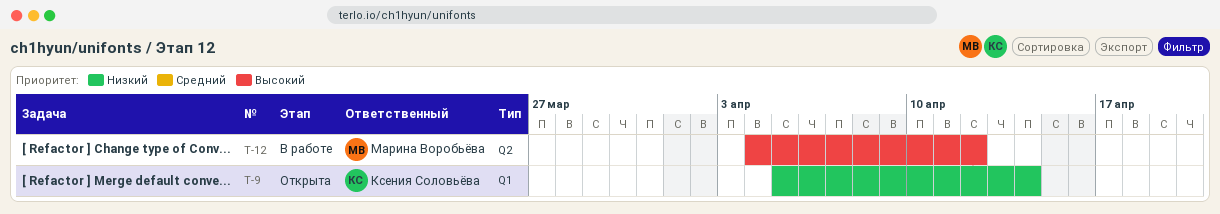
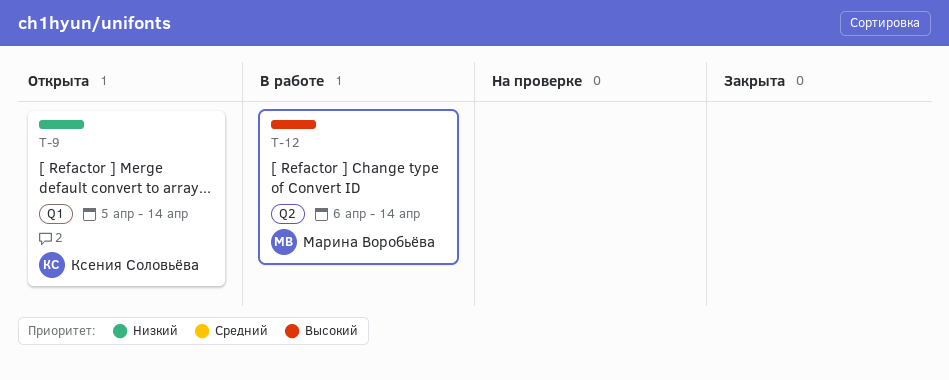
T-12, start: Apr 4 -> Apr 6
T-12, due: Apr 12 -> Apr 14

